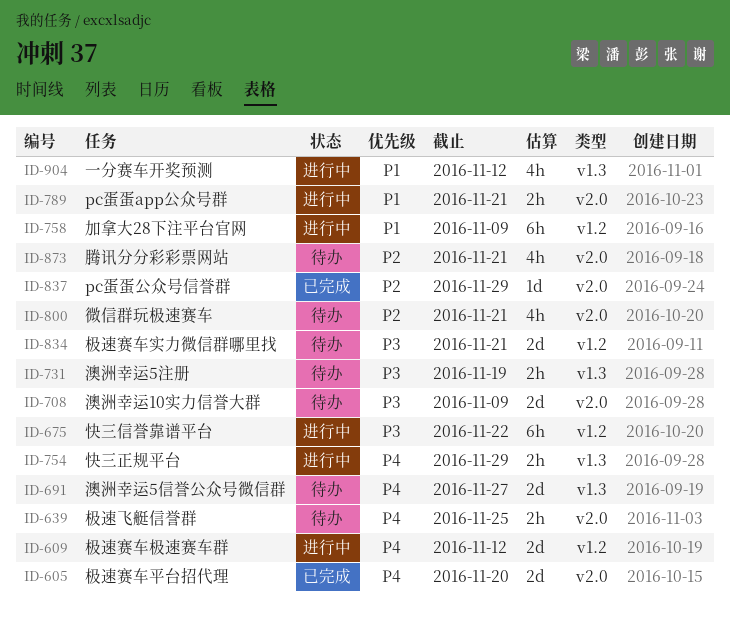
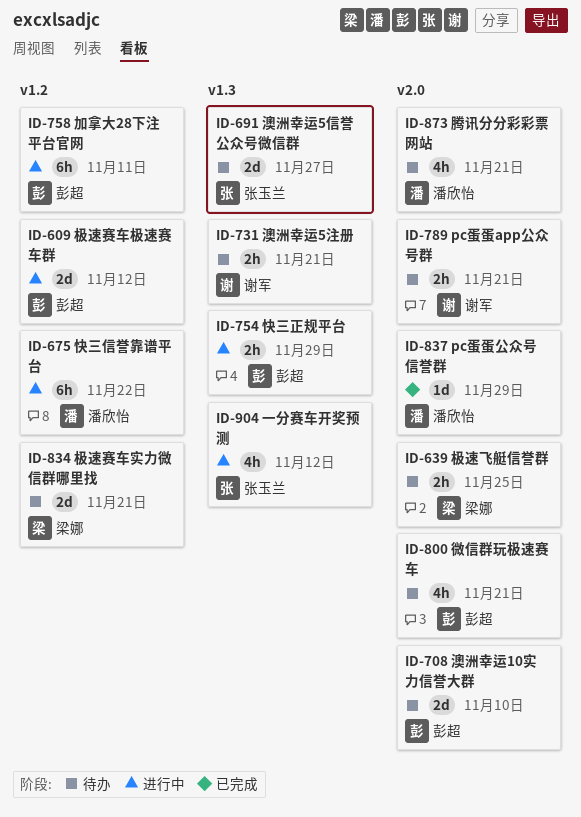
ID-605: present -> none
ID-708, due: Nov 9 -> Nov 10
ID-731, due: Nov 19 -> Nov 21
ID-758, due: Nov 9 -> Nov 11
ID-789, status: 进行中 -> 待办

